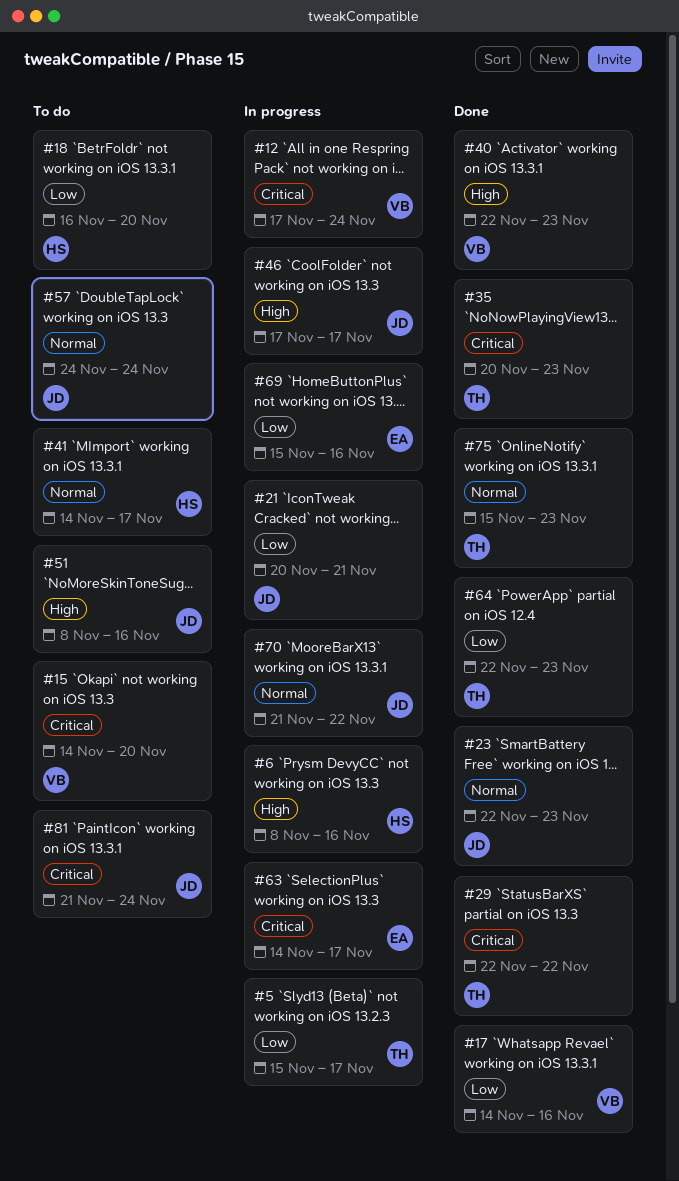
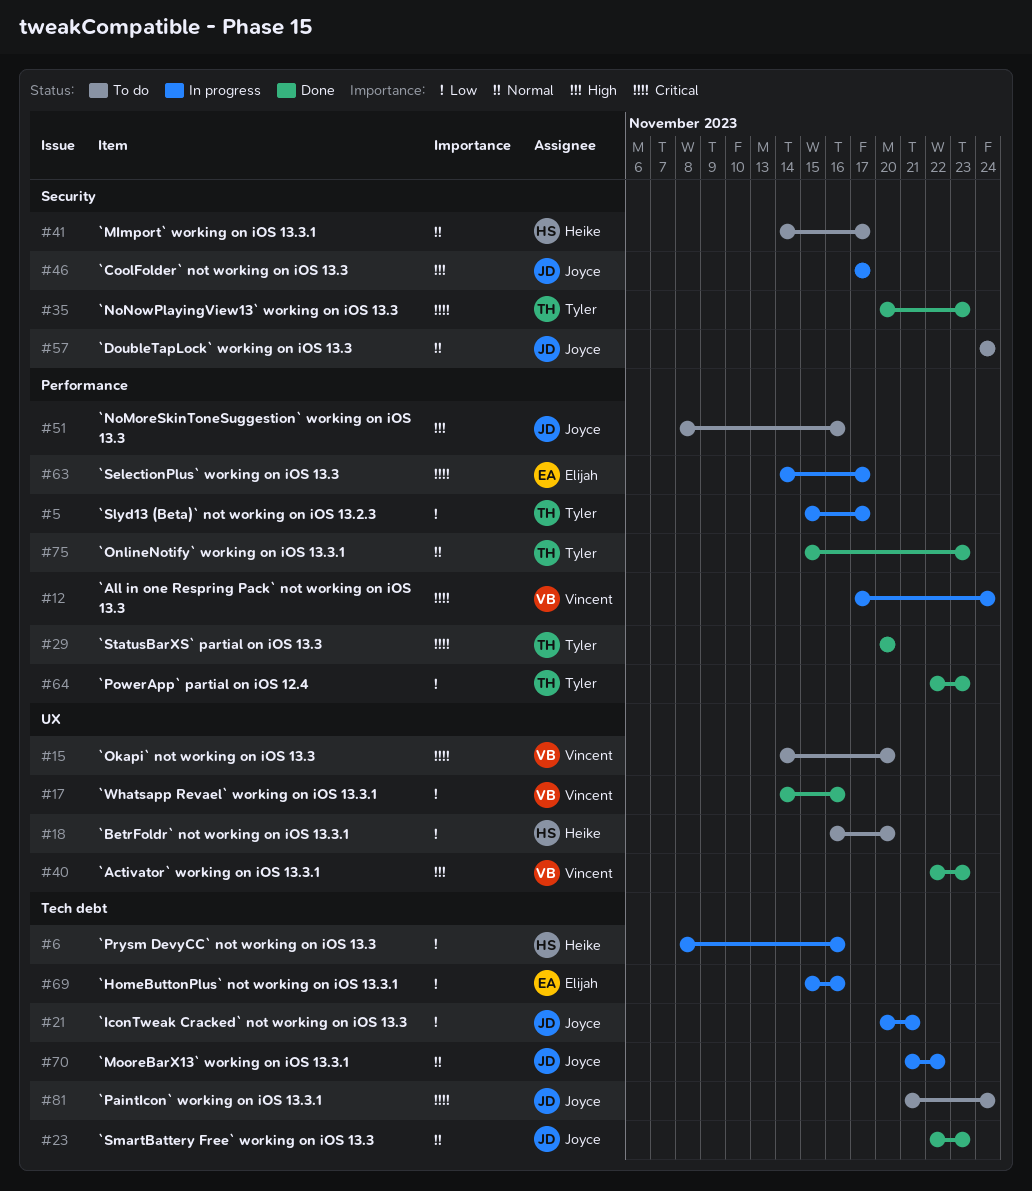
#6, priority: High -> Low
#29, start: Nov 22 -> Nov 20
#29, due: Nov 22 -> Nov 20

